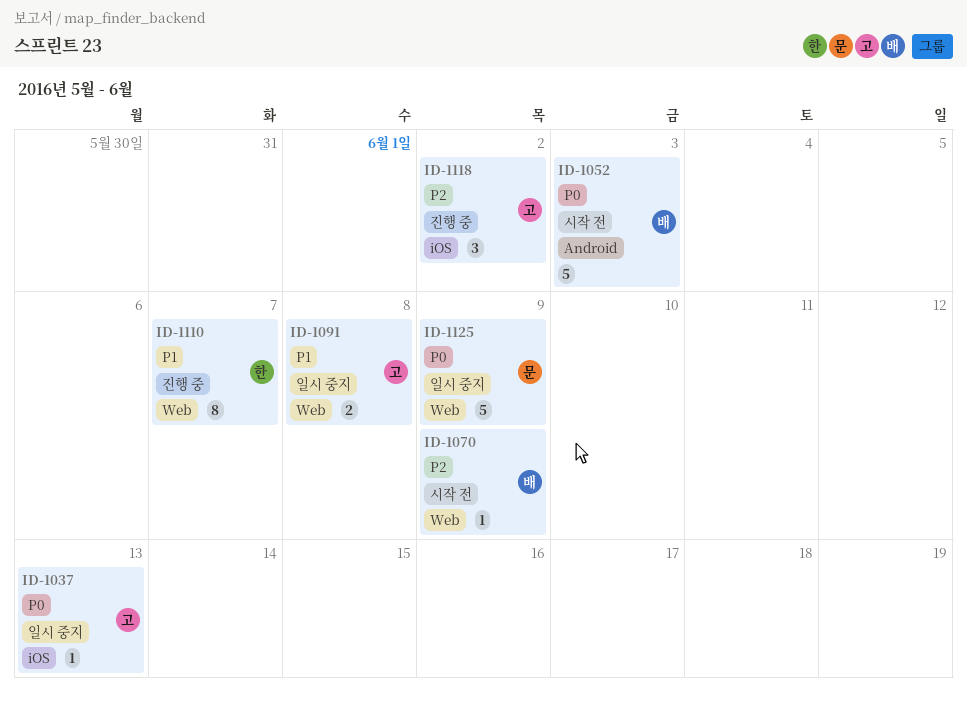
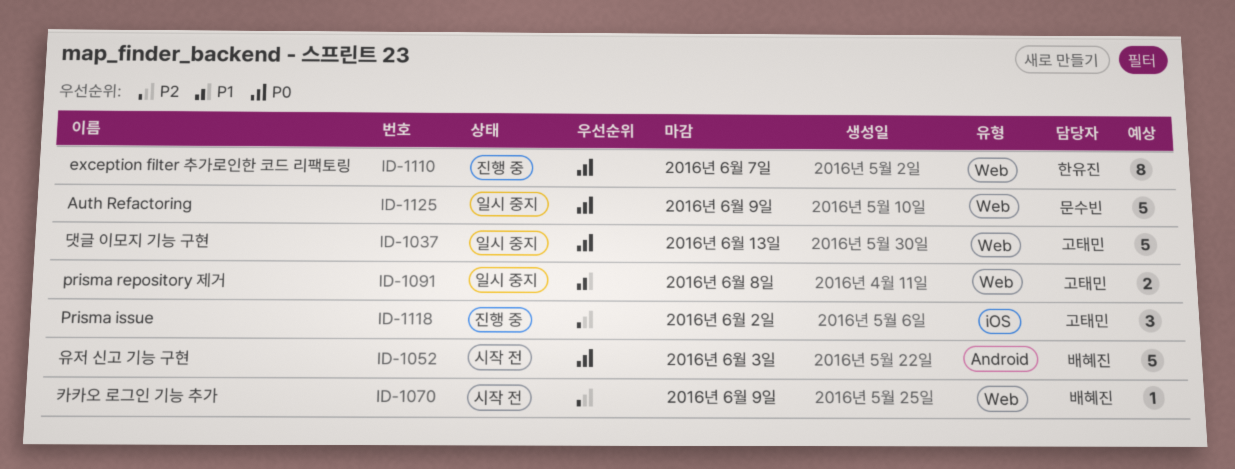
ID-1037, label: iOS -> Web
ID-1037, estimate: 1 -> 5
ID-1110, priority: P1 -> P0

